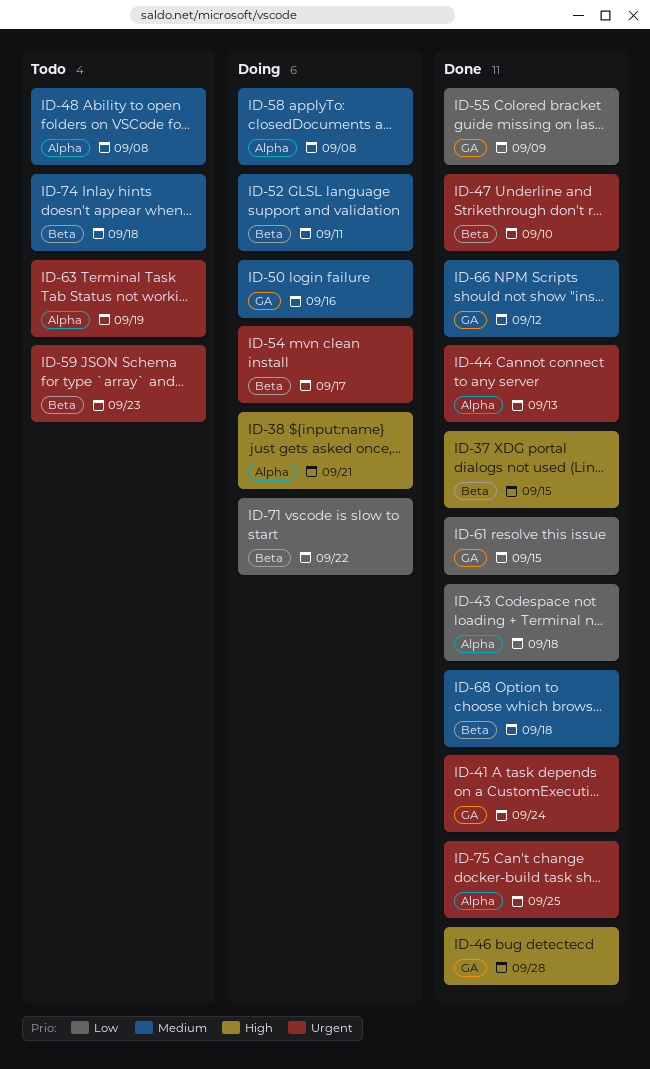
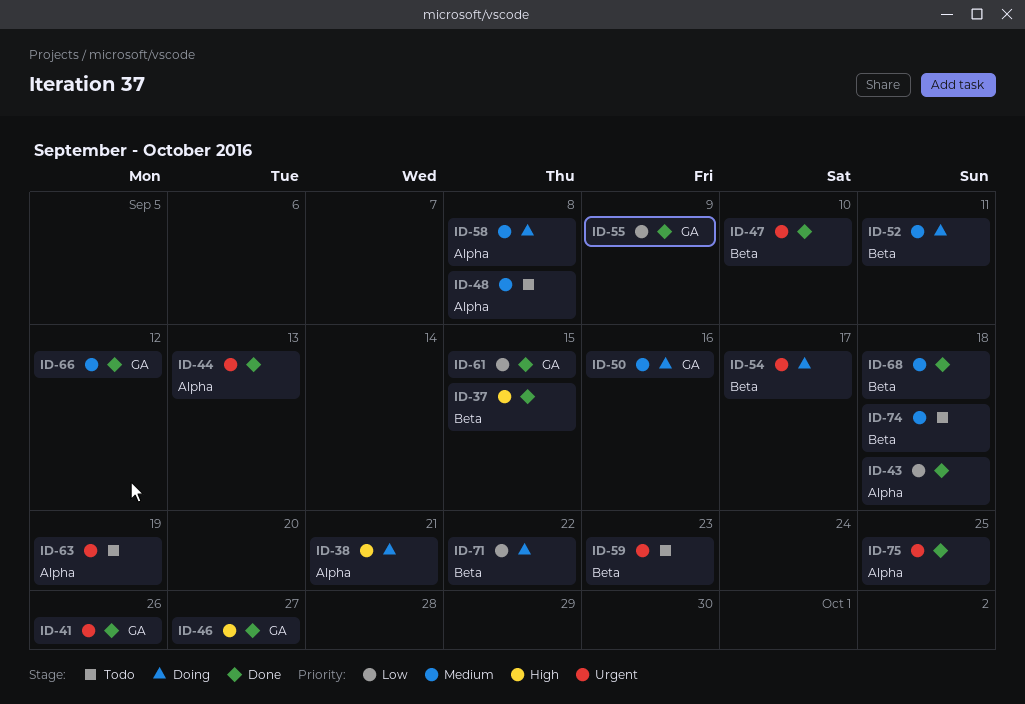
ID-41, due: Sep 24 -> Sep 26
ID-46, due: Sep 28 -> Sep 27

